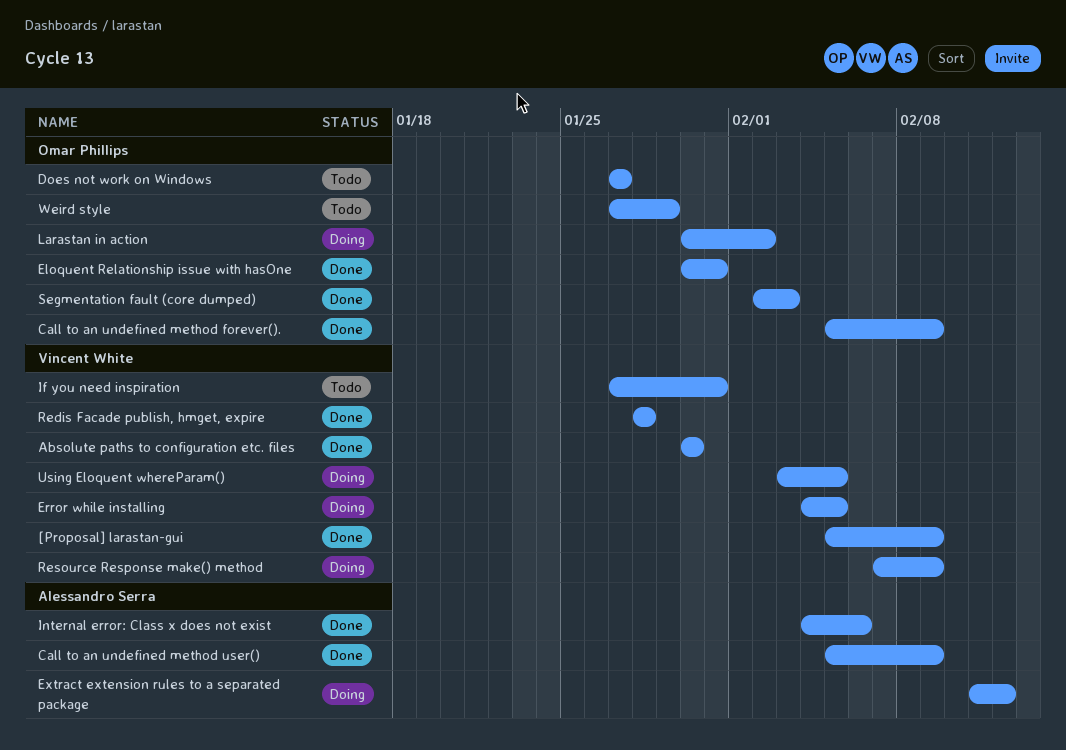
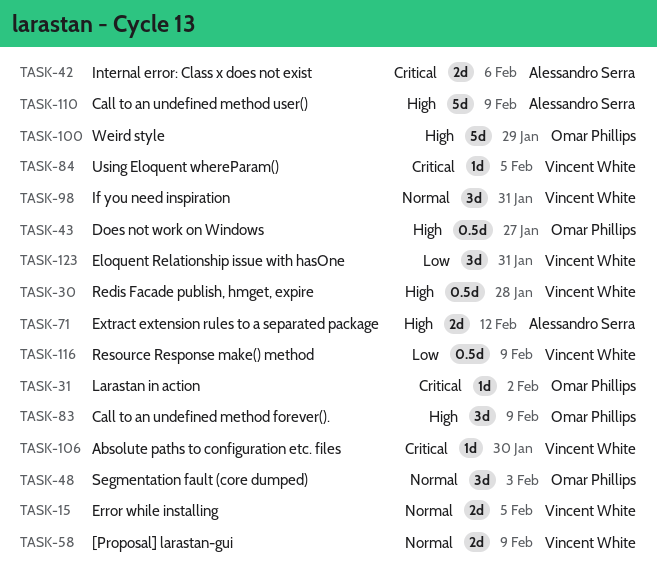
Eloquent Relationship issue with hasOne, owner: Omar Phillips -> Vincent White

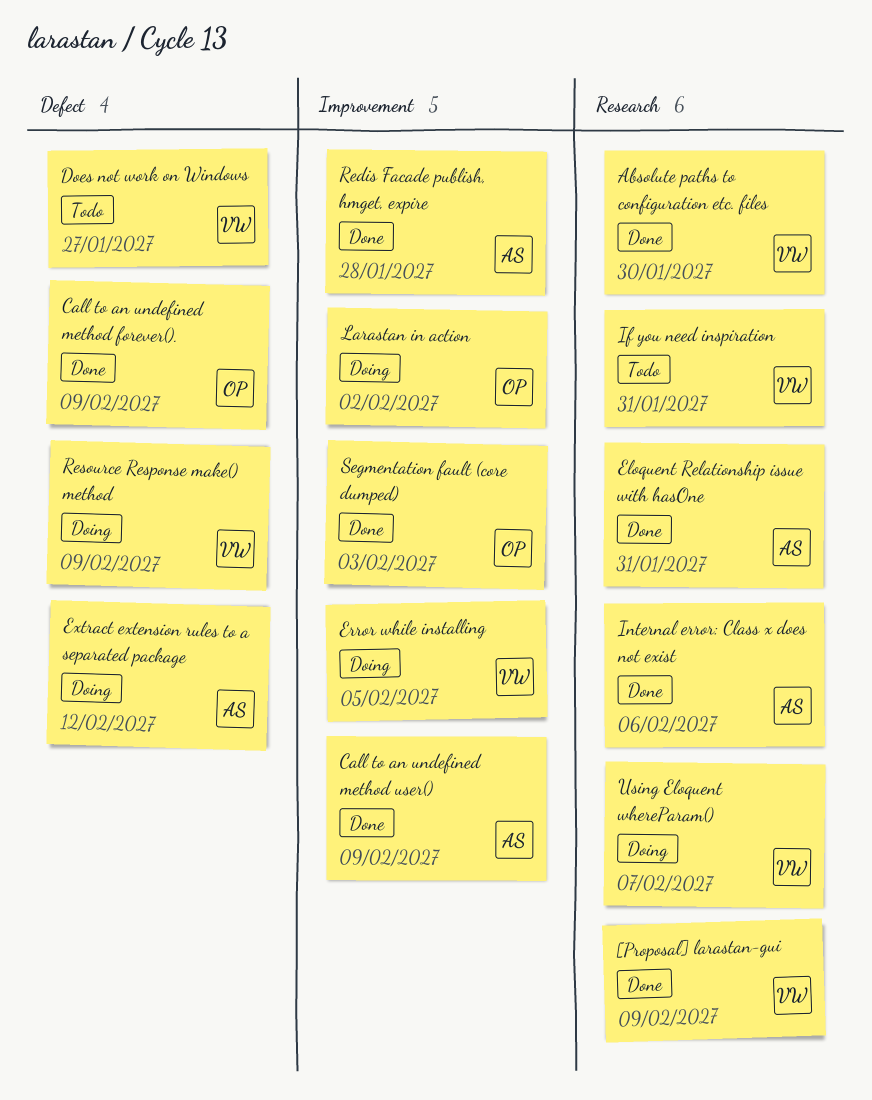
Does not work on Windows, owner: Omar Phillips -> Vincent White
Eloquent Relationship issue with hasOne, owner: Vincent White -> Alessandro Serra
Redis Facade publish, hmget, expire, owner: Vincent White -> Alessandro Serra
Using Eloquent whereParam(), due: Feb 5 -> Feb 7
Weird style: present -> none

